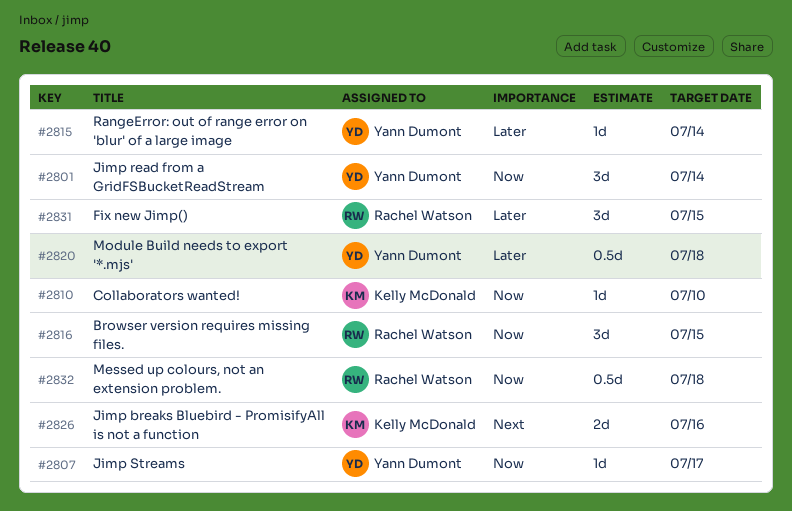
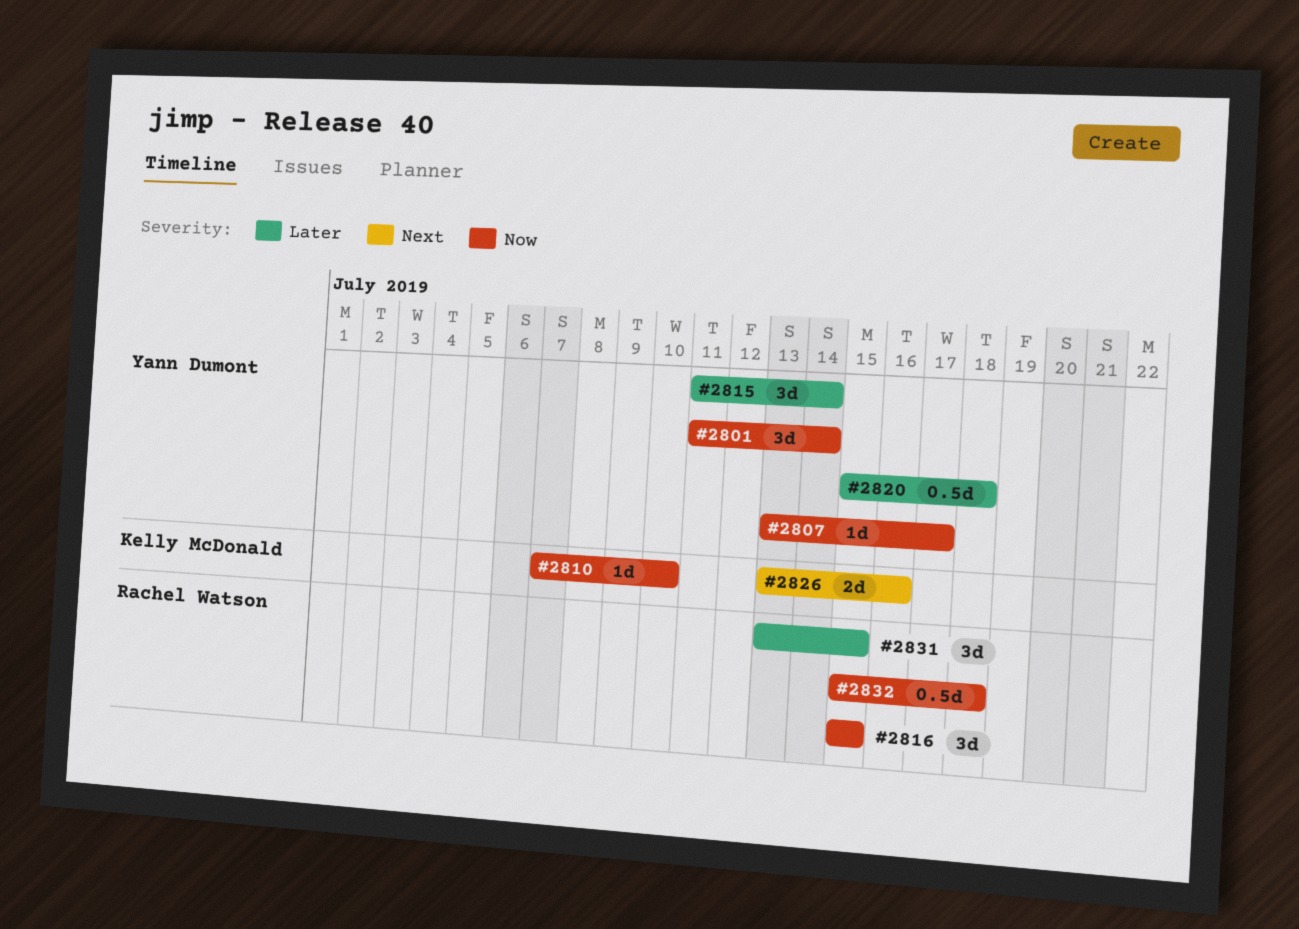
#2815, estimate: 1d -> 3d

